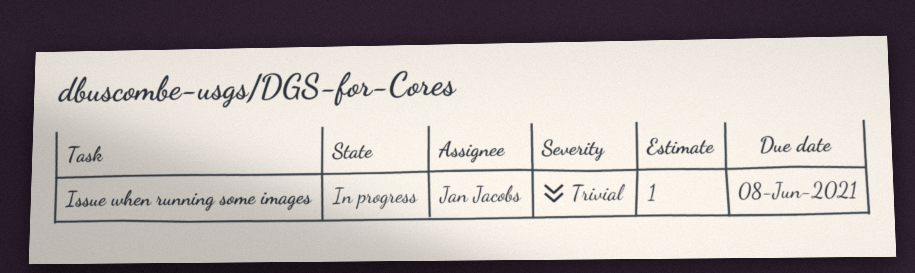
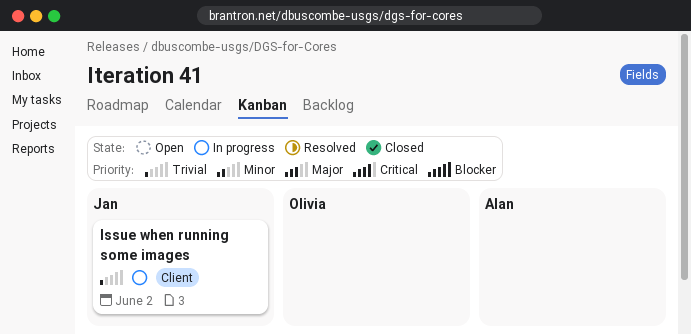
Issue when running some images, due: Jun 8 -> Jun 2

